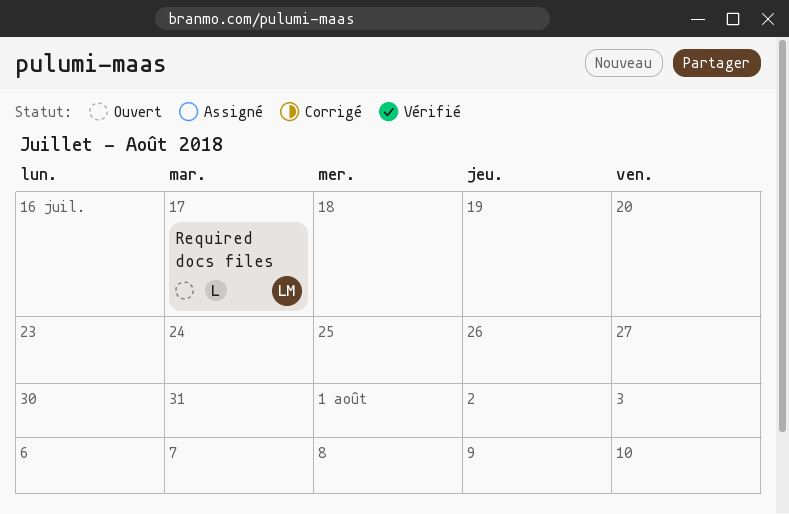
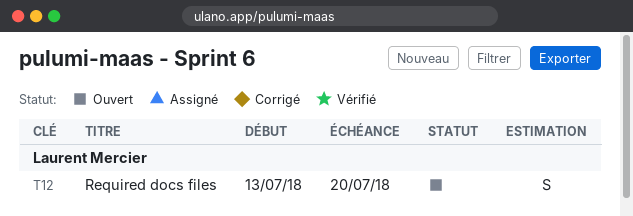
Required docs files, estimate: L -> S
Required docs files, due: Jul 17 -> Jul 20

